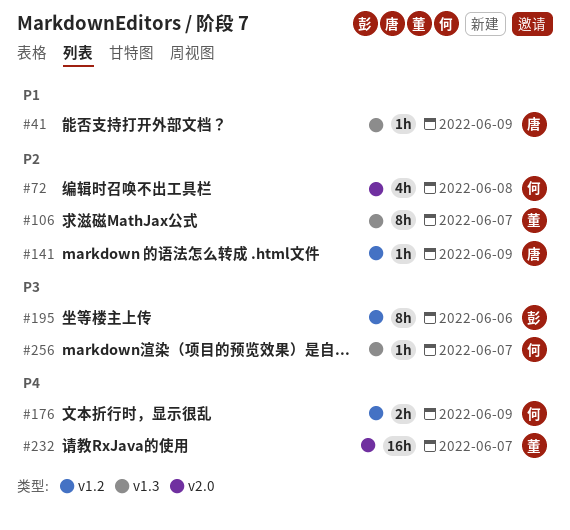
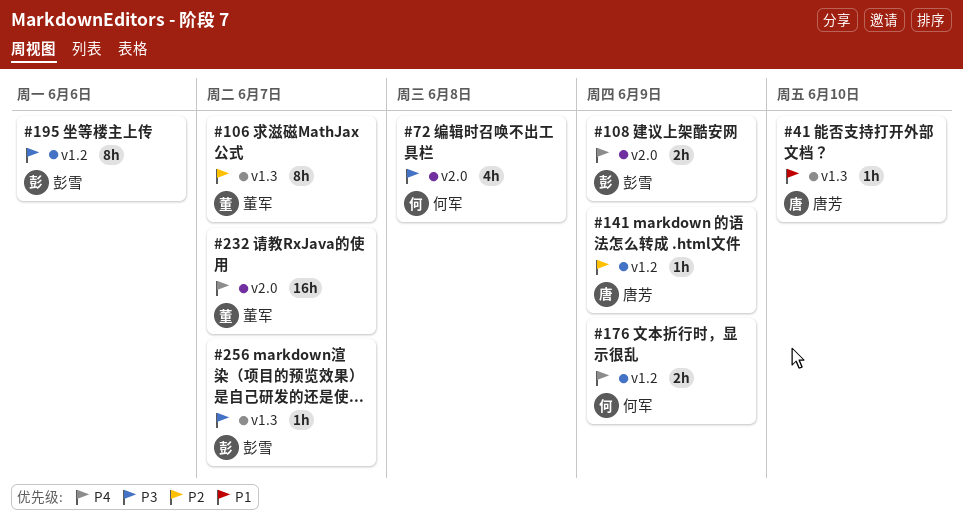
#41, due: Jun 9 -> Jun 10
#72, priority: P2 -> P3
#108: none -> present
#256, owner: 何军 -> 彭雪

